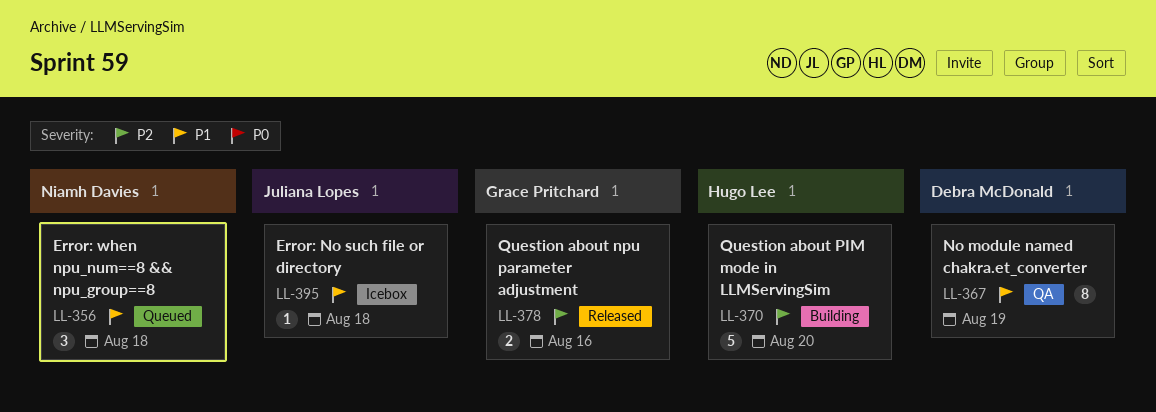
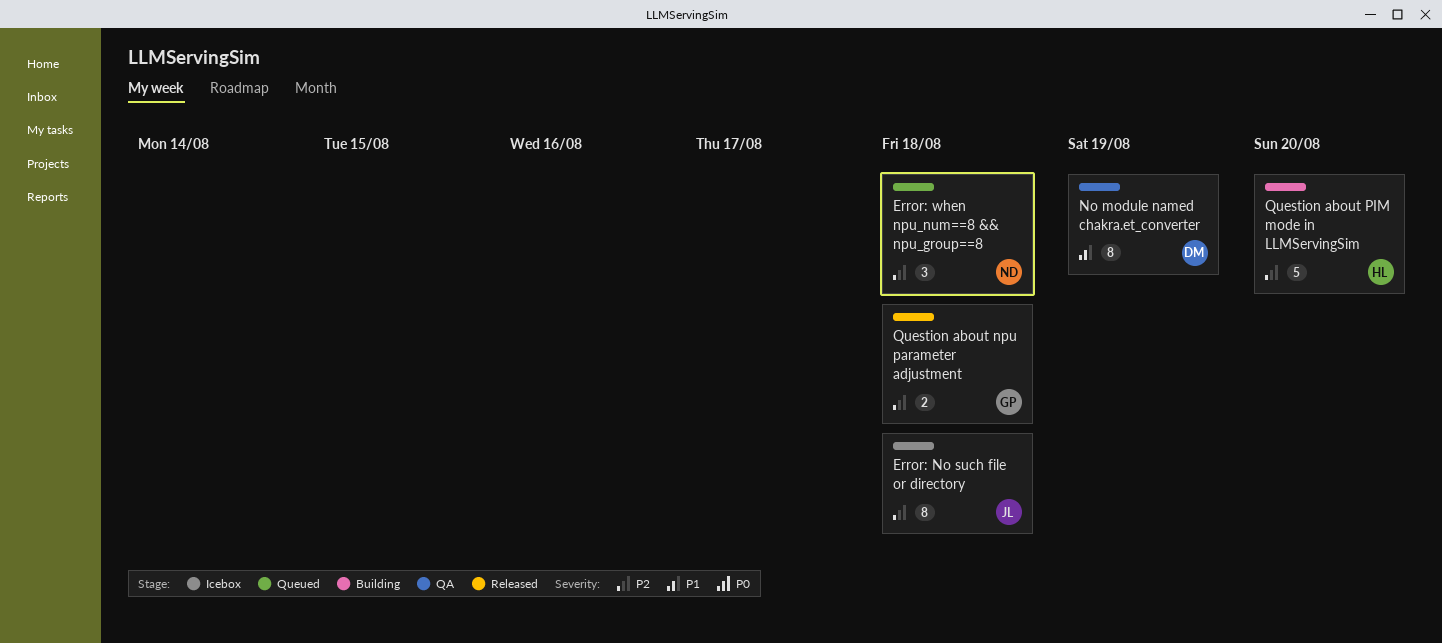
Error: No such file or directory, priority: P1 -> P2
Error: No such file or directory, estimate: 1 -> 8
Error: when npu_num==8 && npu_group==8, priority: P1 -> P2
Question about npu parameter adjustment, due: Aug 16 -> Aug 18

